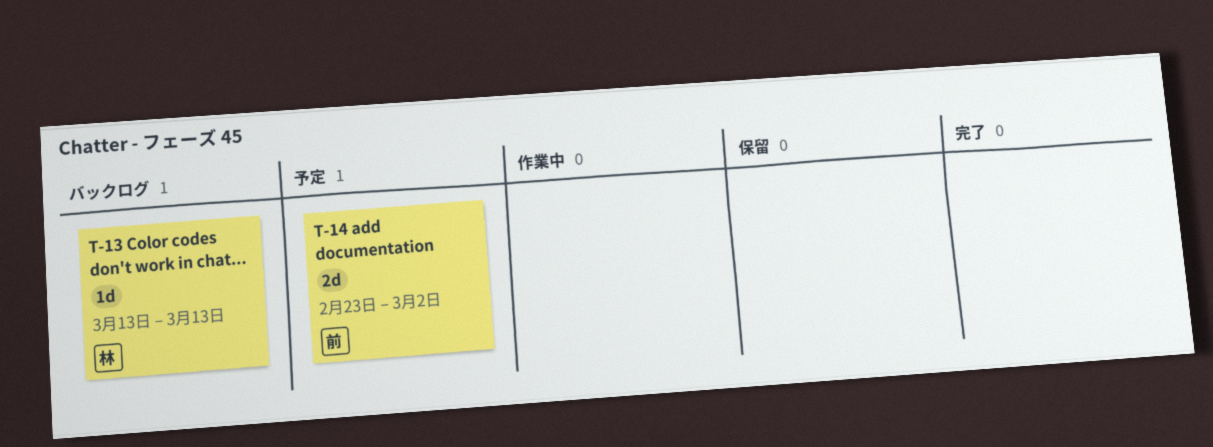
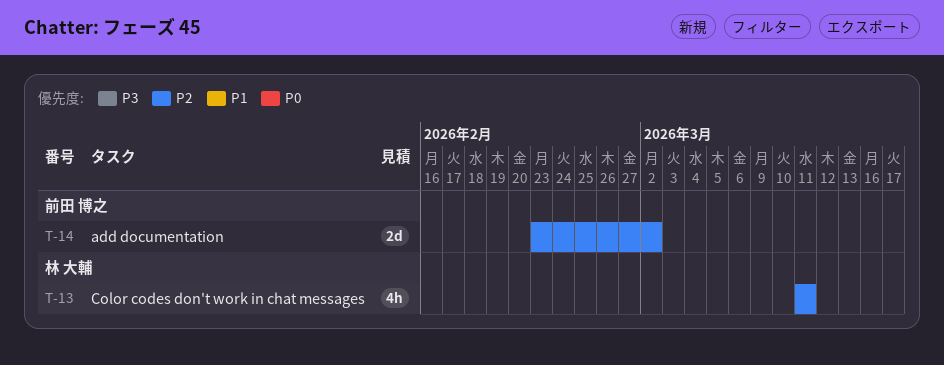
T-13, estimate: 1d -> 4h
T-13, start: Mar 13 -> Mar 11
T-13, due: Mar 13 -> Mar 11

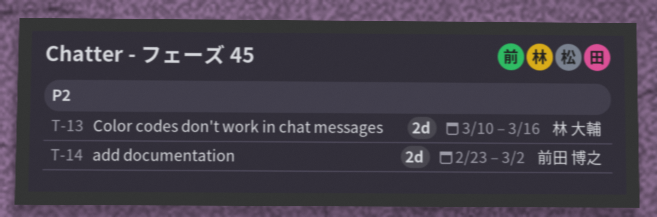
T-13, estimate: 4h -> 2d
T-13, start: Mar 11 -> Mar 10
T-13, due: Mar 11 -> Mar 16

